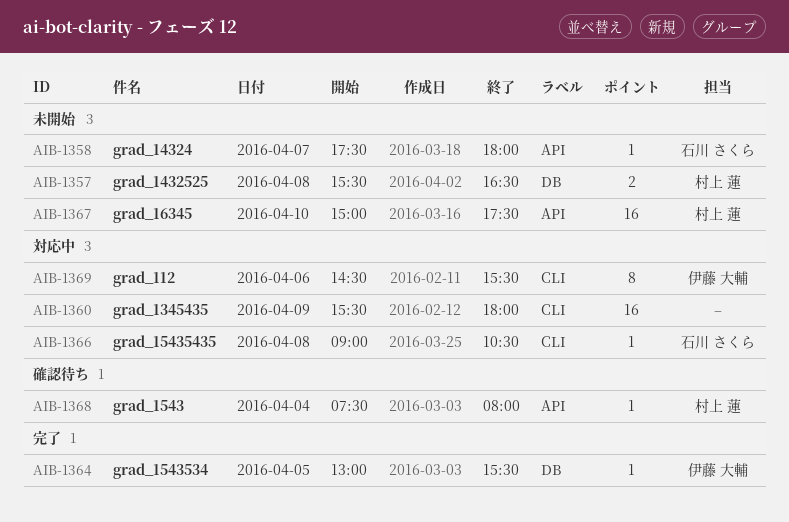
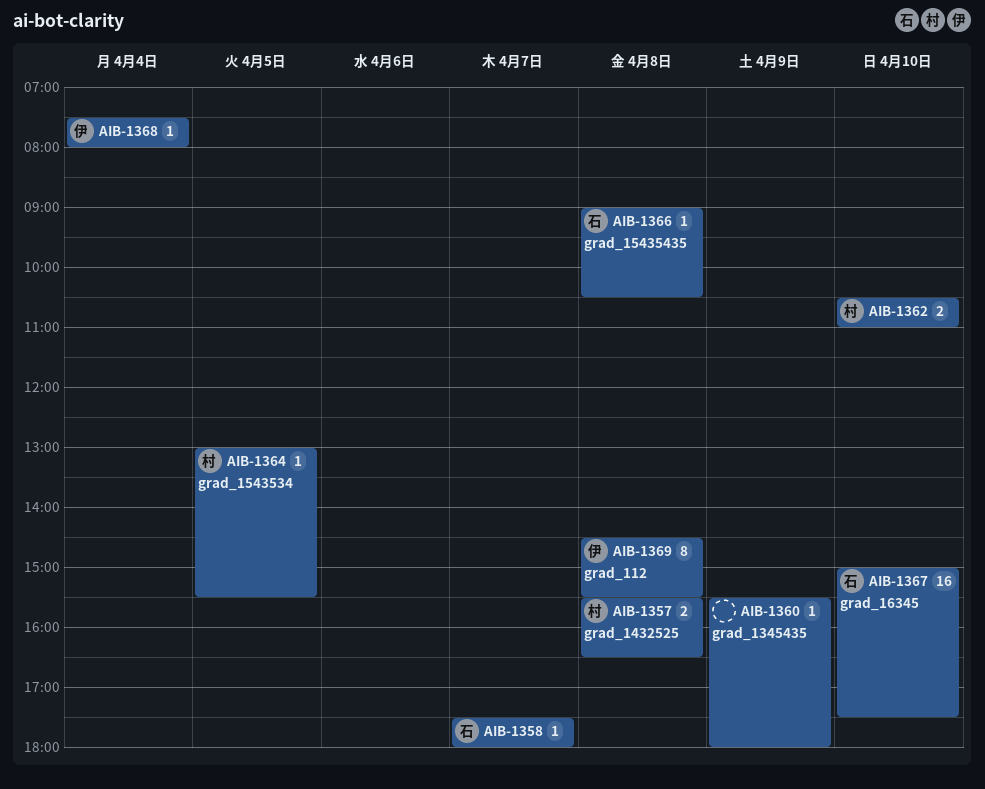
AIB-1360, estimate: 16 -> 1
AIB-1362: none -> present
AIB-1364, owner: 伊藤 大輔 -> 村上 蓮
AIB-1367, owner: 村上 蓮 -> 石川 さくら
AIB-1368, owner: 村上 蓮 -> 伊藤 大輔
AIB-1369, day: Apr 6 -> Apr 8

